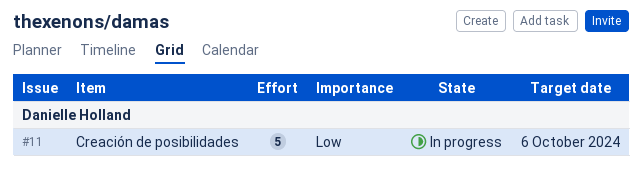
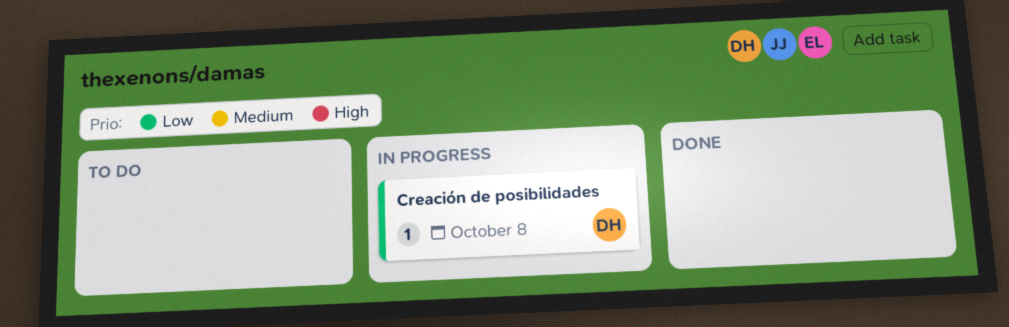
Creación de posibilidades, estimate: 5 -> 1
Creación de posibilidades, due: Oct 6 -> Oct 8

